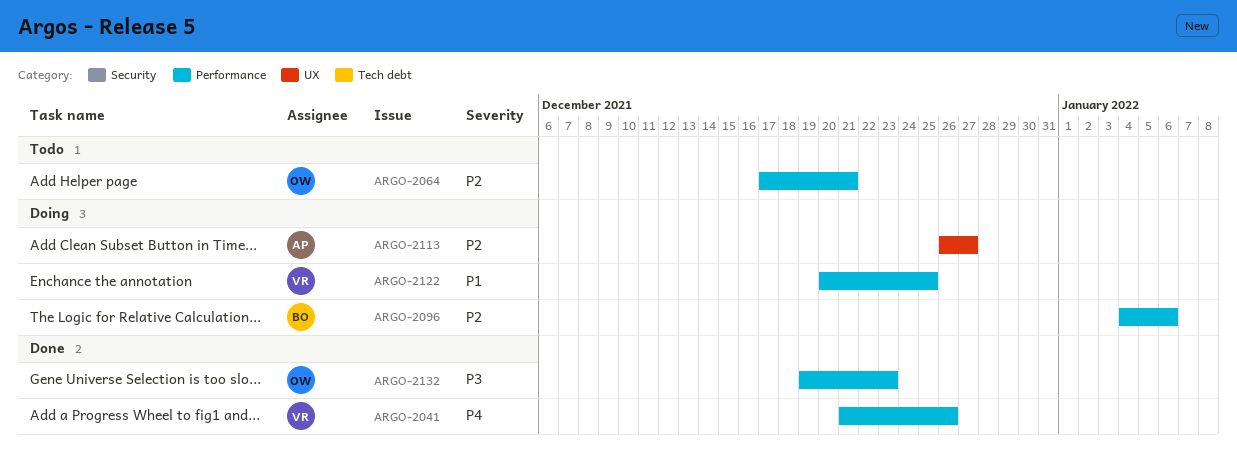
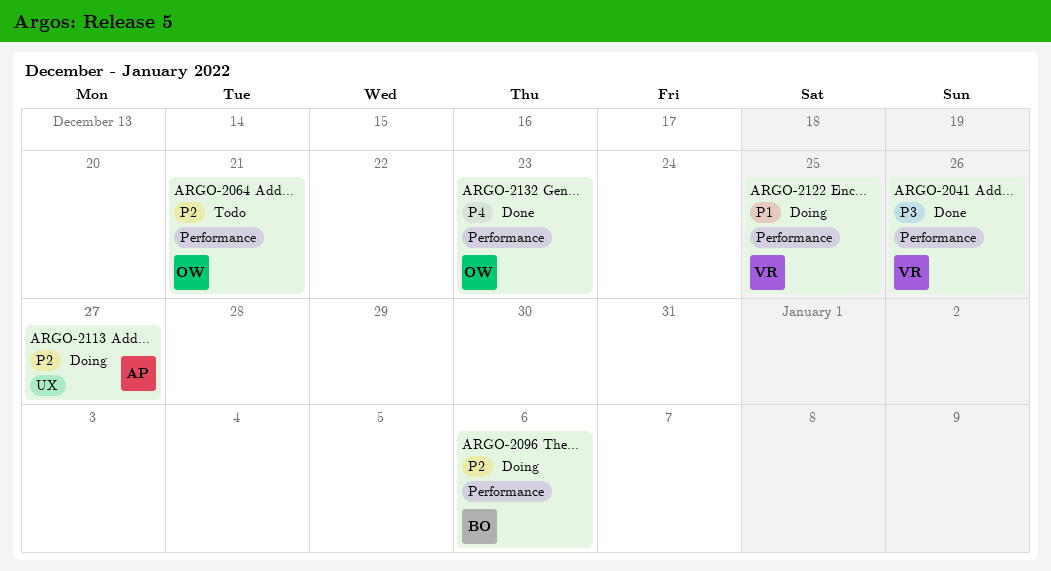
ARGO-2041, priority: P4 -> P3
ARGO-2132, priority: P3 -> P4

